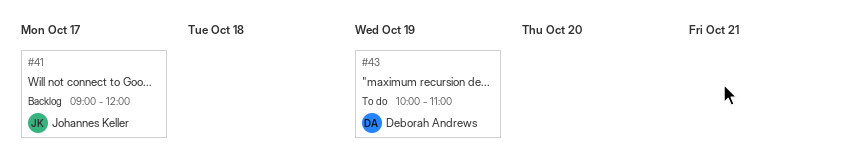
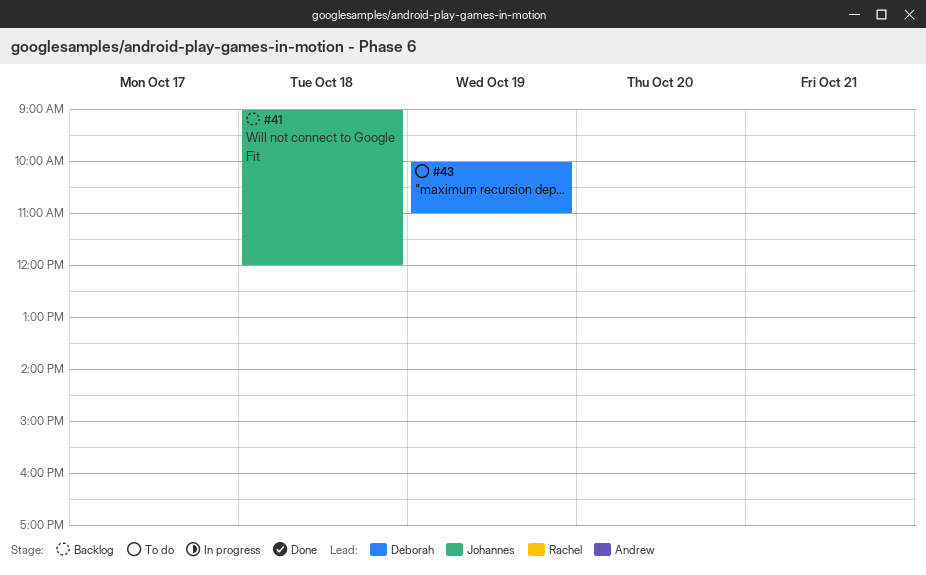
#41, day: Oct 17 -> Oct 18

